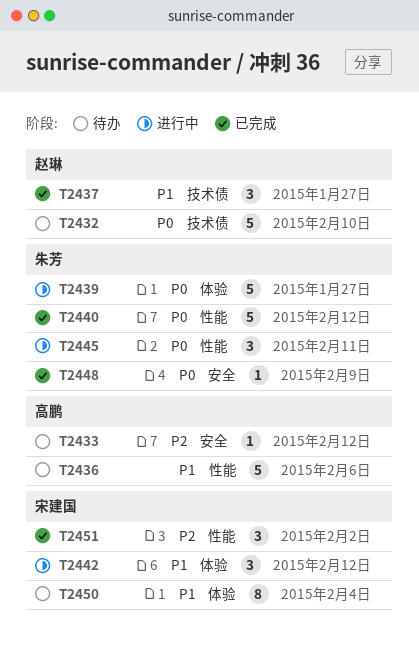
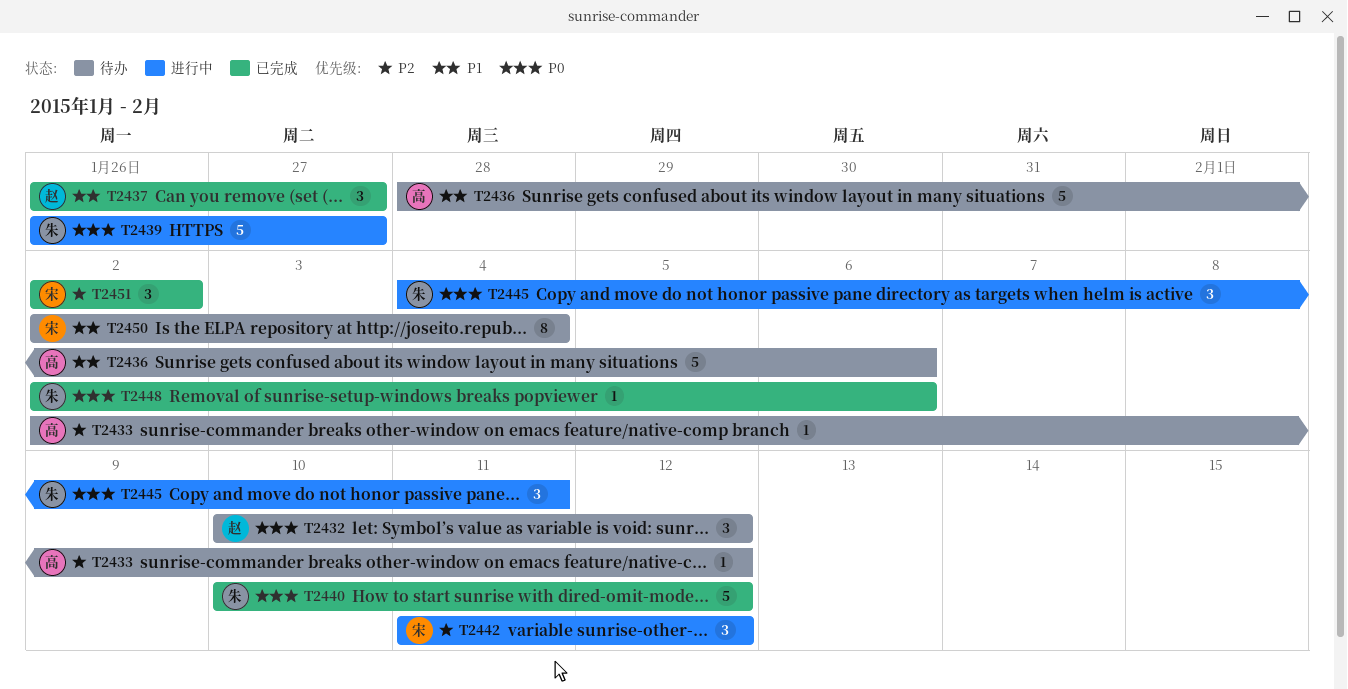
T2432, estimate: 5 -> 3
T2432, due: Feb 10 -> Feb 12
T2442, priority: P1 -> P2
T2448, due: Feb 9 -> Feb 6

